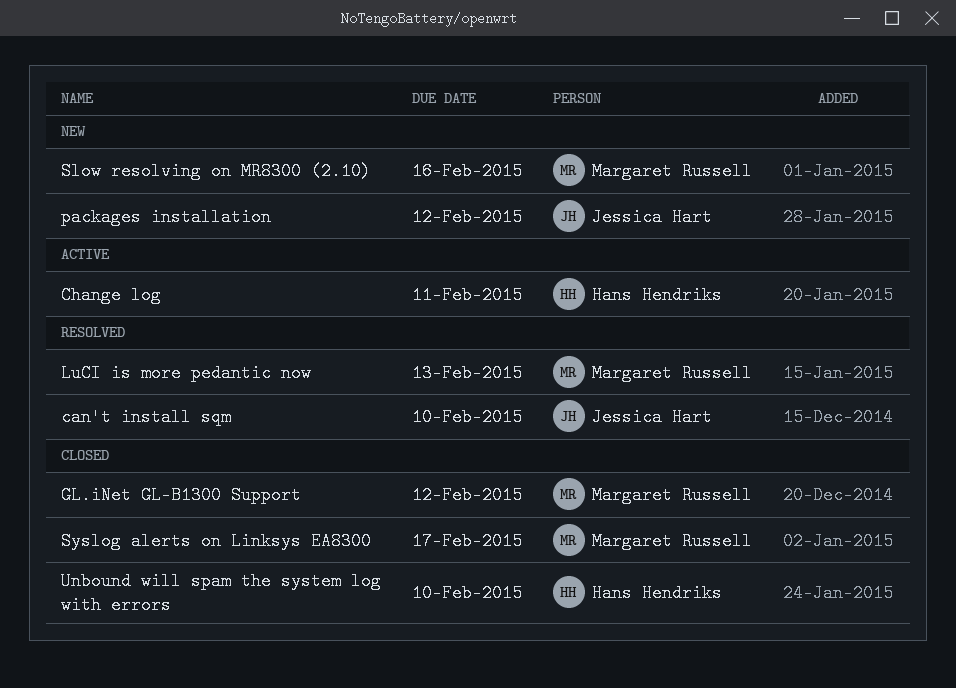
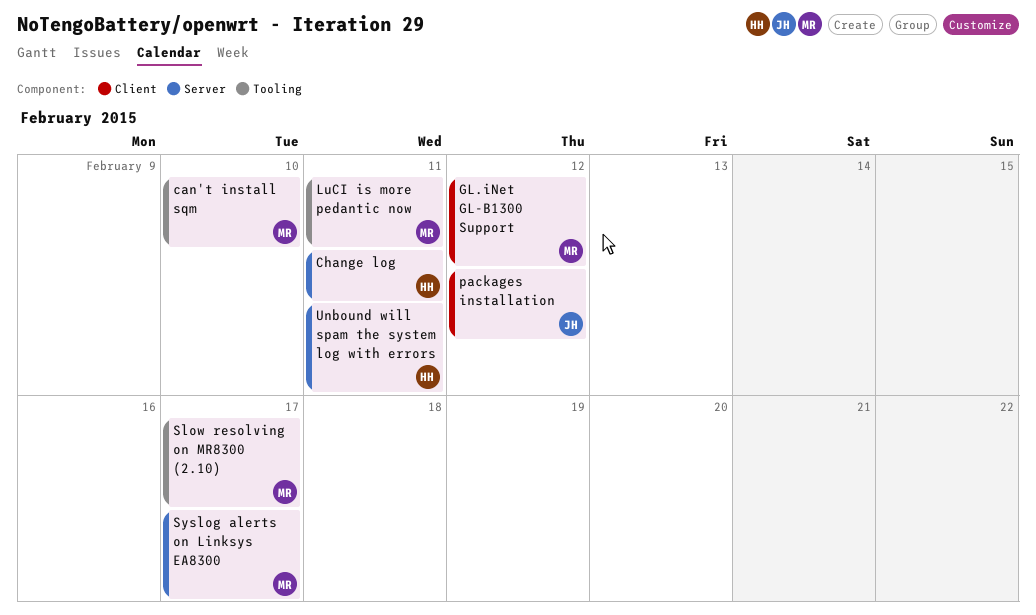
can't install sqm, owner: Jessica Hart -> Margaret Russell
LuCI is more pedantic now, due: Feb 13 -> Feb 11
Slow resolving on MR8300 (2.10), due: Feb 16 -> Feb 17
Unbound will spam the system log with errors, due: Feb 10 -> Feb 11

